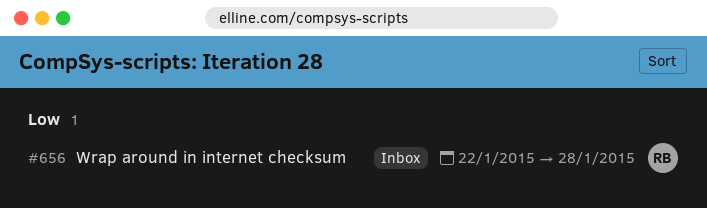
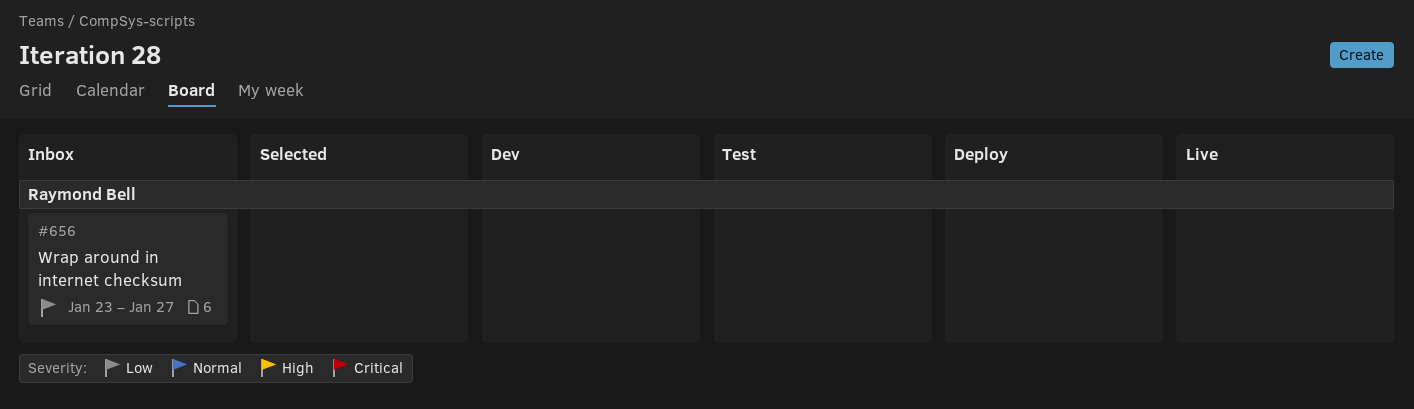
#656, start: Jan 22 -> Jan 23
#656, due: Jan 28 -> Jan 27

